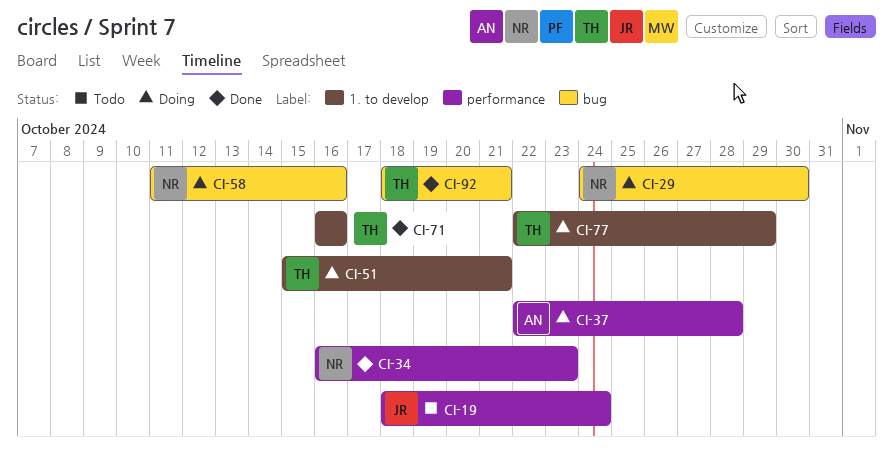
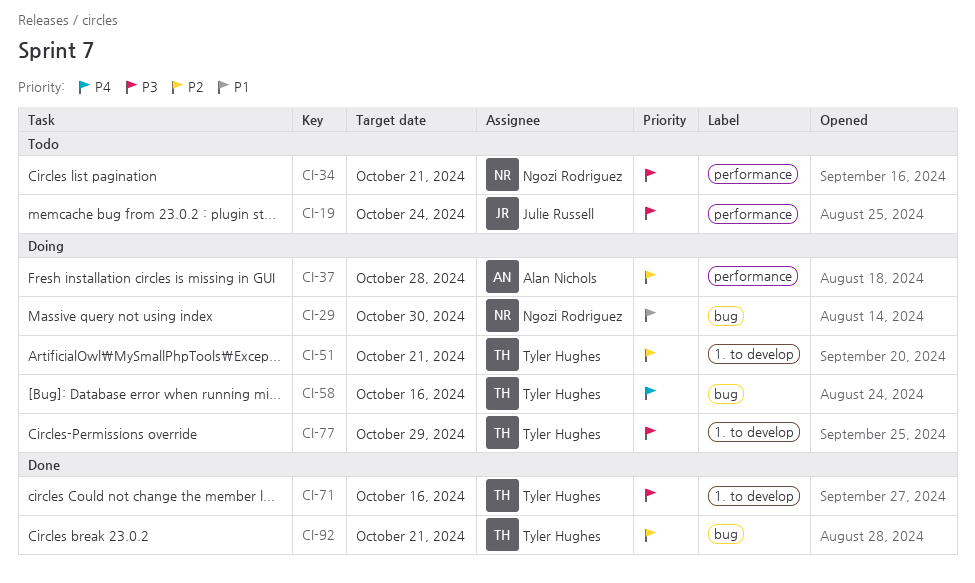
CI-34, status: Done -> Todo
CI-34, due: Oct 23 -> Oct 21
CI-58, owner: Ngozi Rodriguez -> Tyler Hughes

